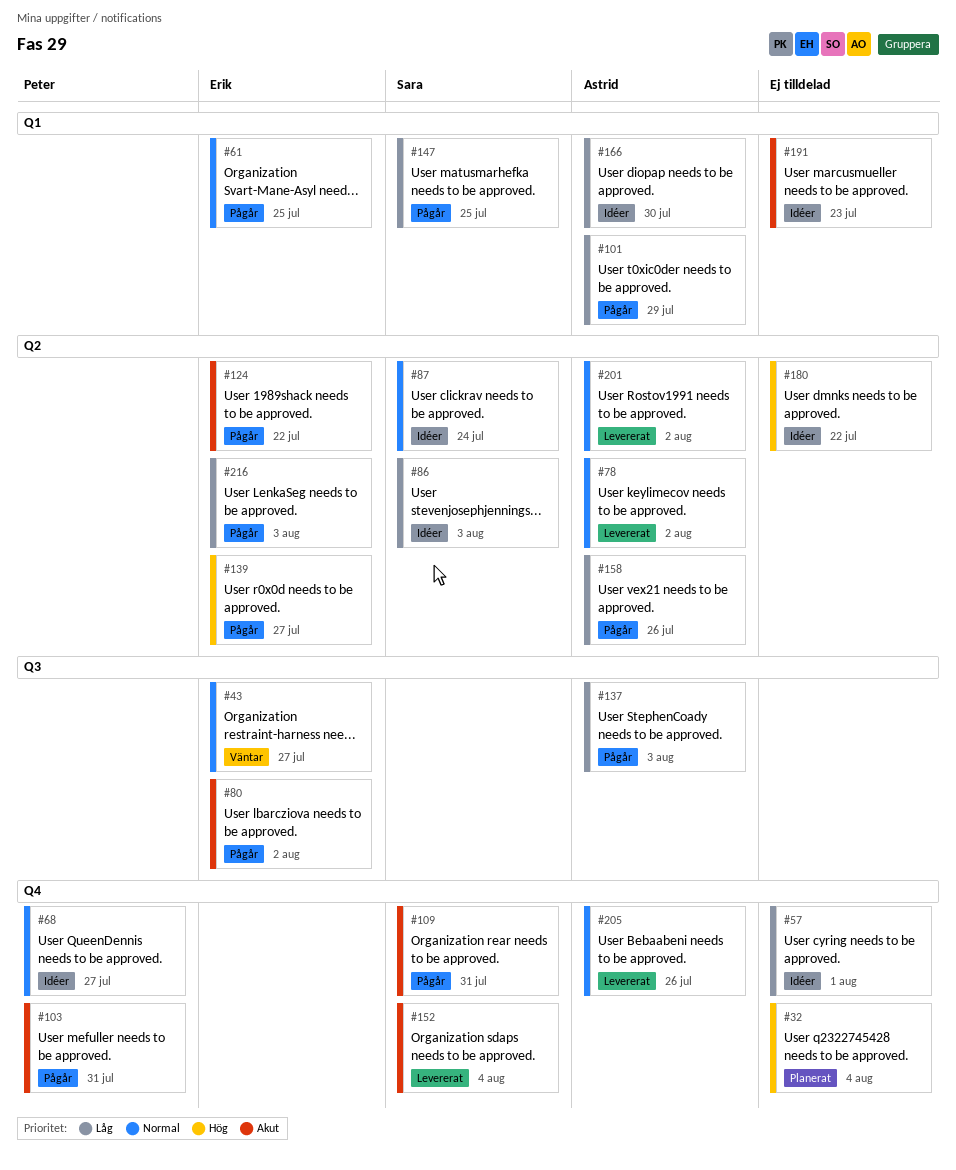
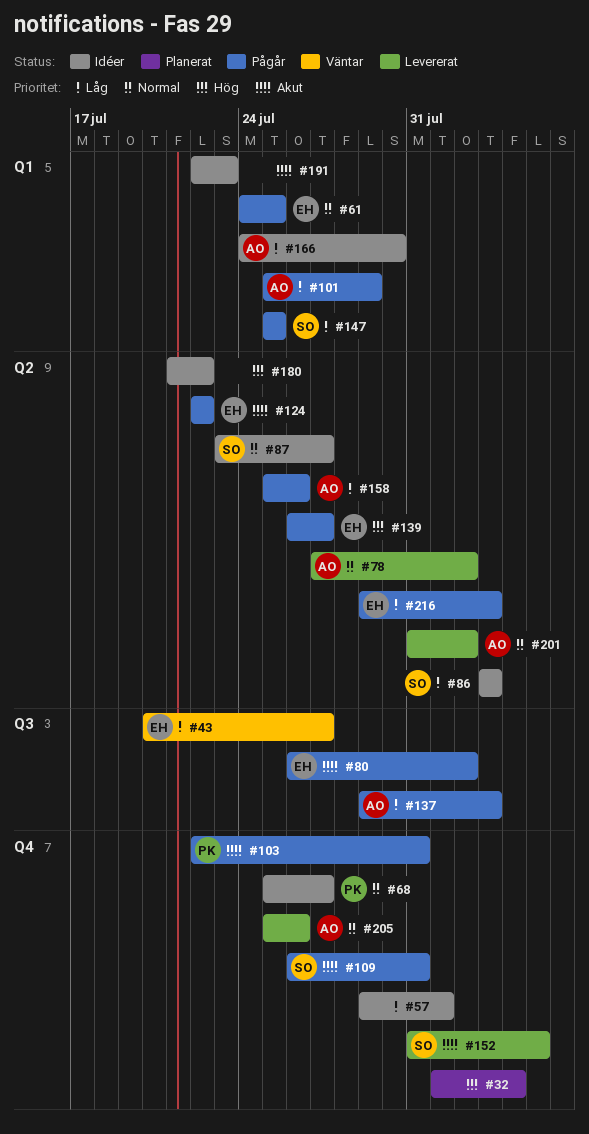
#43, priority: Normal -> Låg
#87, due: Jul 24 -> Jul 27
#152, due: Aug 4 -> Aug 5

